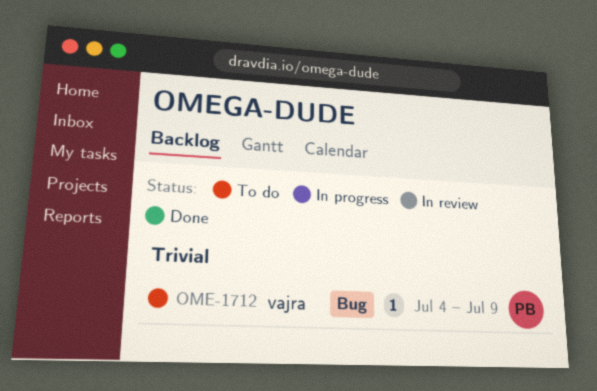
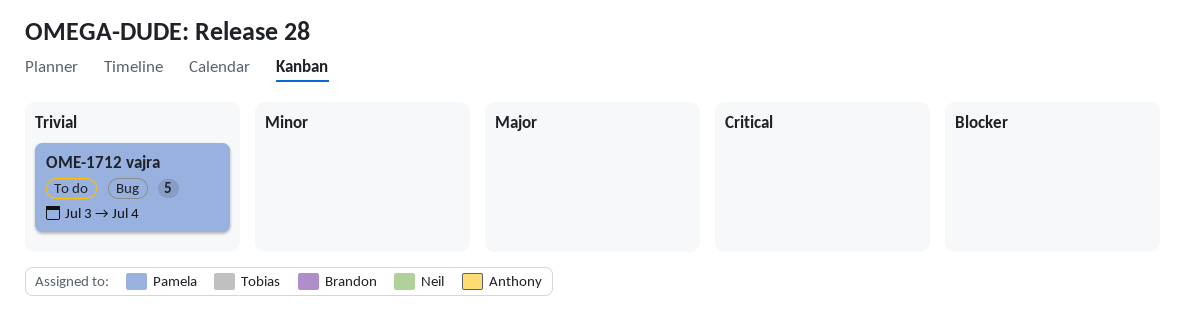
OME-1712, estimate: 1 -> 5
OME-1712, start: Jul 4 -> Jul 3
OME-1712, due: Jul 9 -> Jul 4

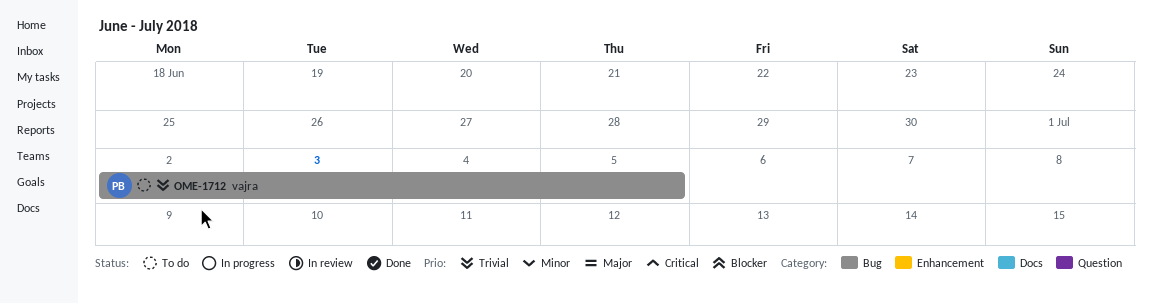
OME-1712, start: Jul 3 -> Jul 2
OME-1712, due: Jul 4 -> Jul 5

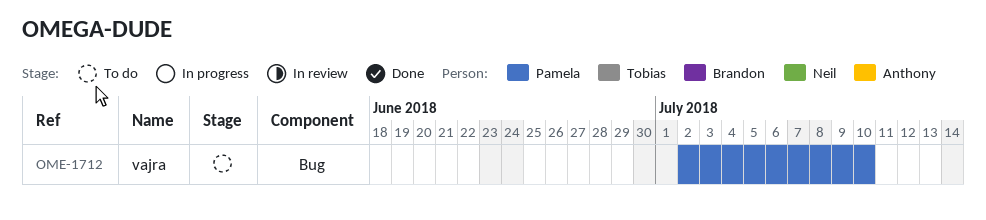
OME-1712, due: Jul 5 -> Jul 10

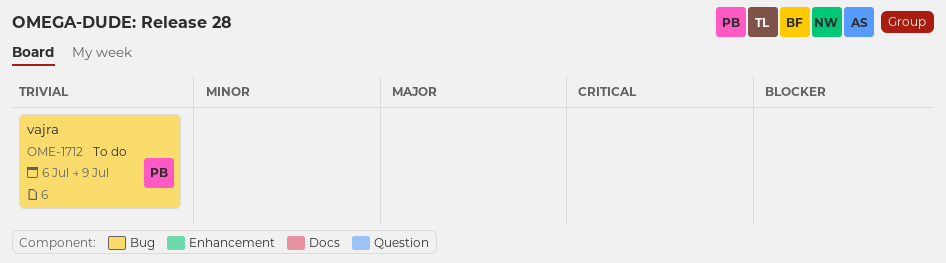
OME-1712, start: Jul 2 -> Jul 6
OME-1712, due: Jul 10 -> Jul 9

